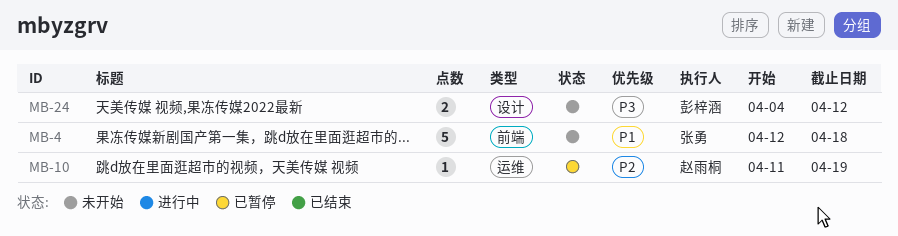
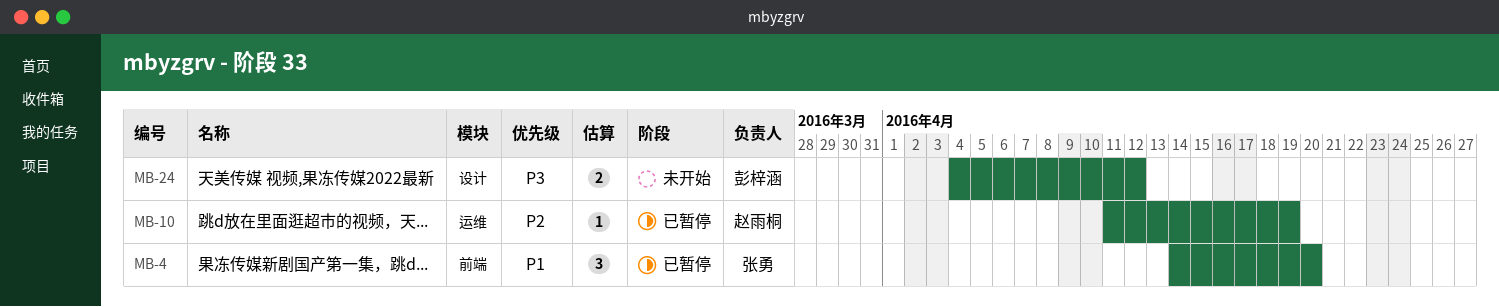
MB-4, status: 未开始 -> 已暂停
MB-4, estimate: 5 -> 3
MB-4, start: Apr 12 -> Apr 14
MB-4, due: Apr 18 -> Apr 20

